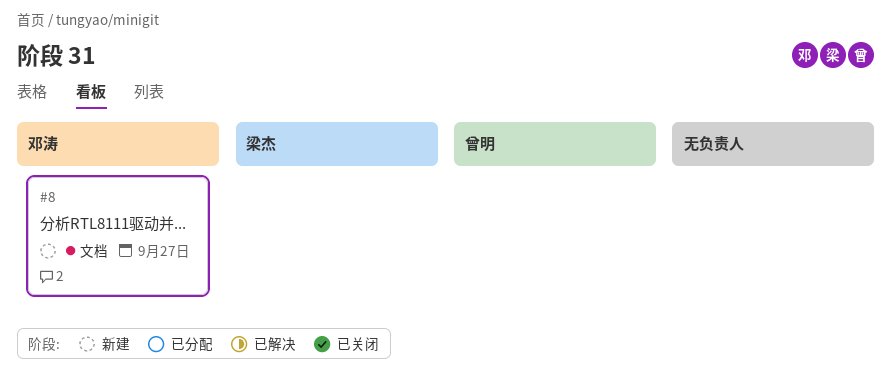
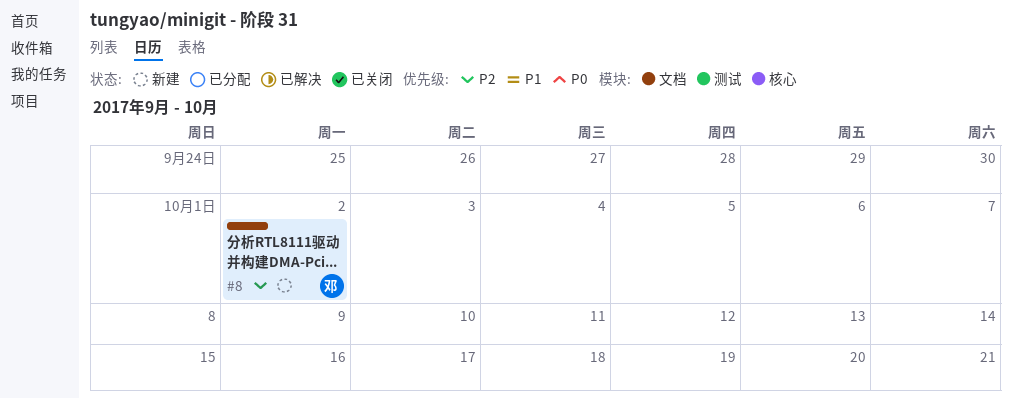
#8, due: Sep 27 -> Oct 2

